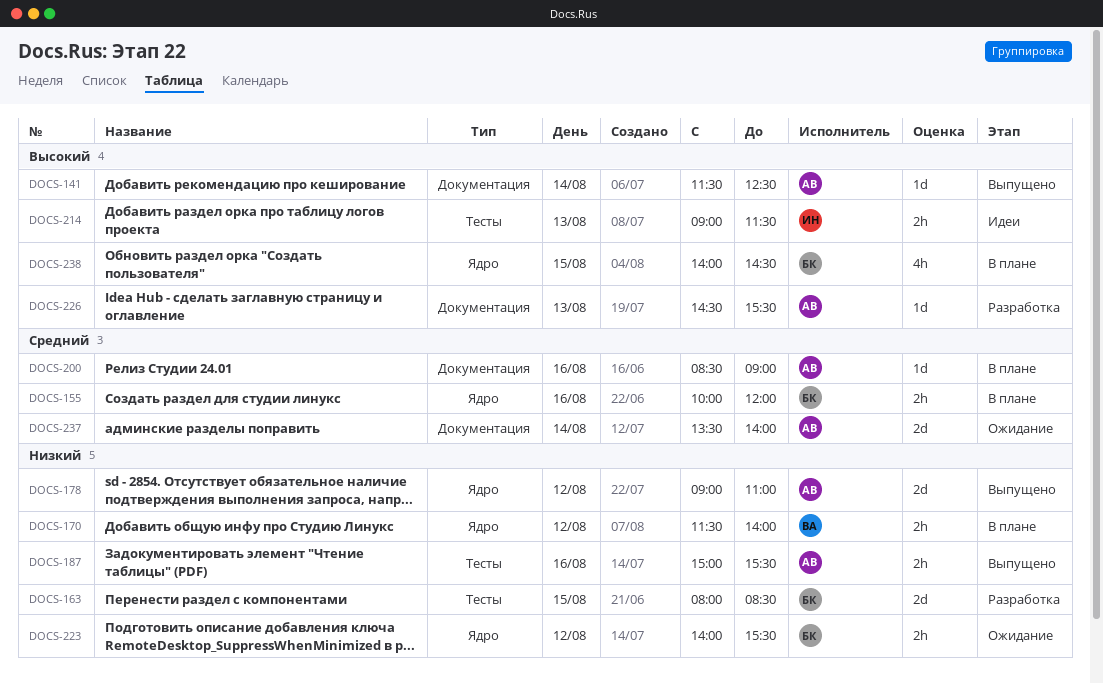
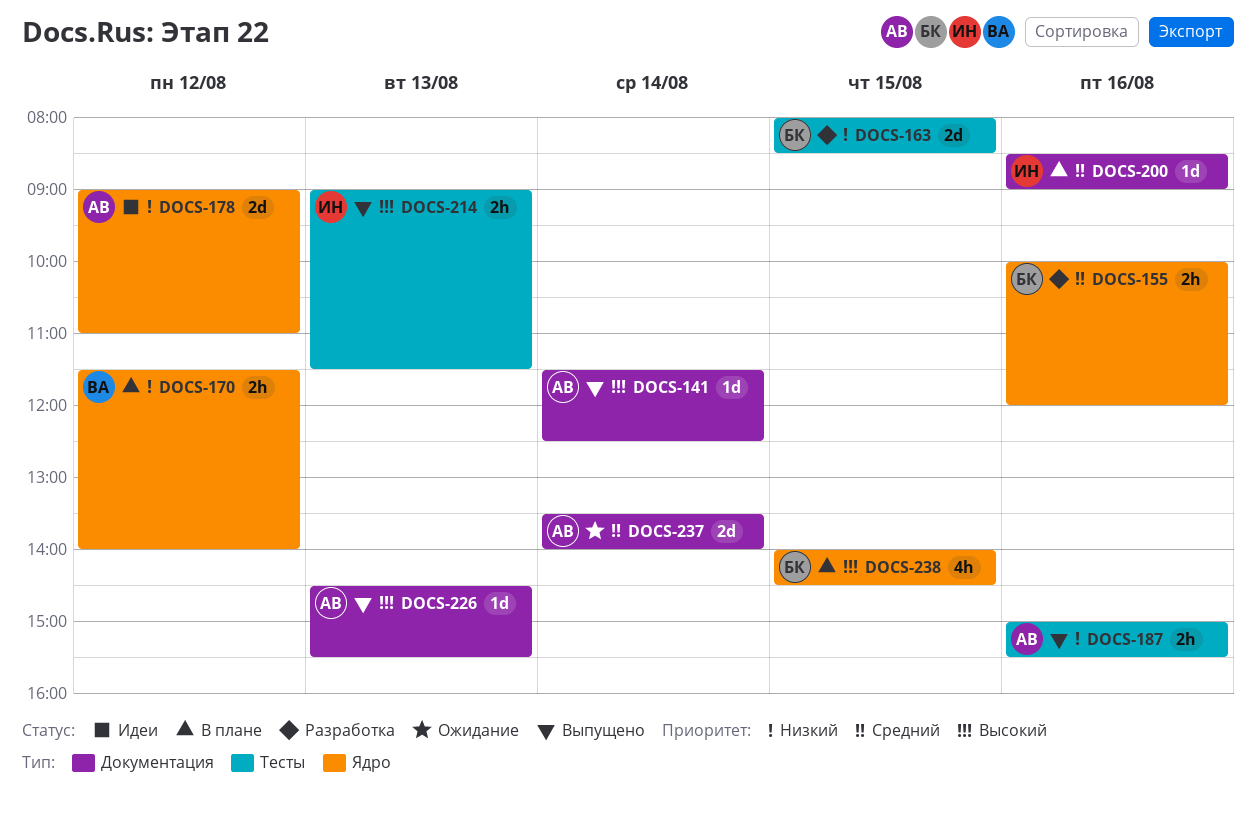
DOCS-155, status: В плане -> Разработка
DOCS-178, status: Выпущено -> Идеи
DOCS-200, owner: АВ -> ИН
DOCS-214, status: Идеи -> Выпущено
DOCS-223: present -> none
DOCS-226, status: Разработка -> Выпущено

